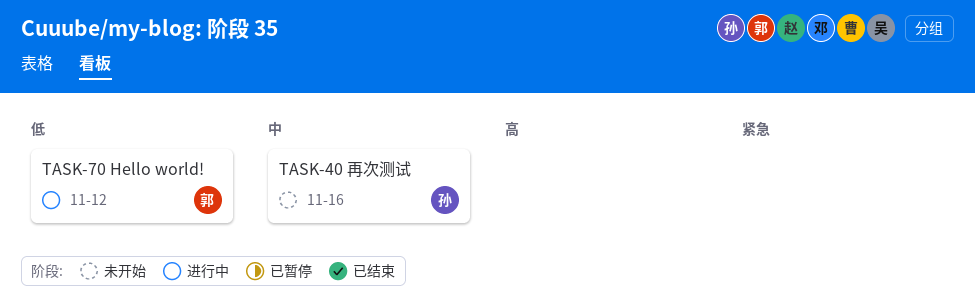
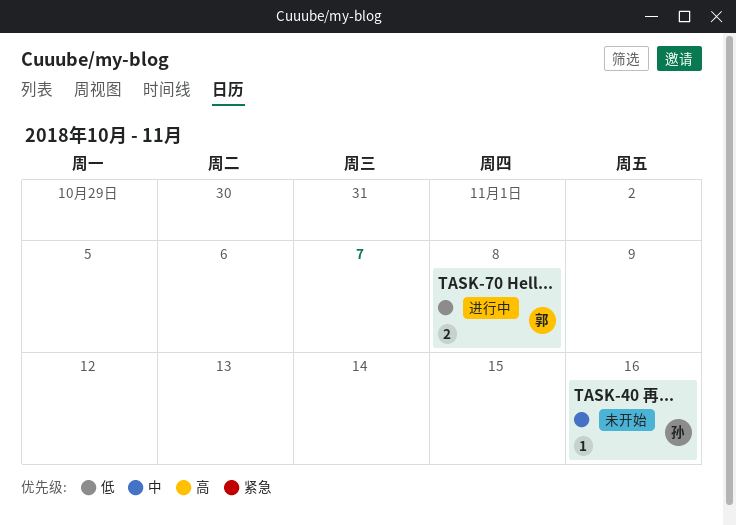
TASK-70, due: Nov 12 -> Nov 8

